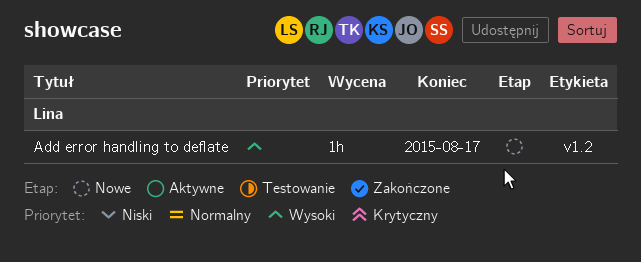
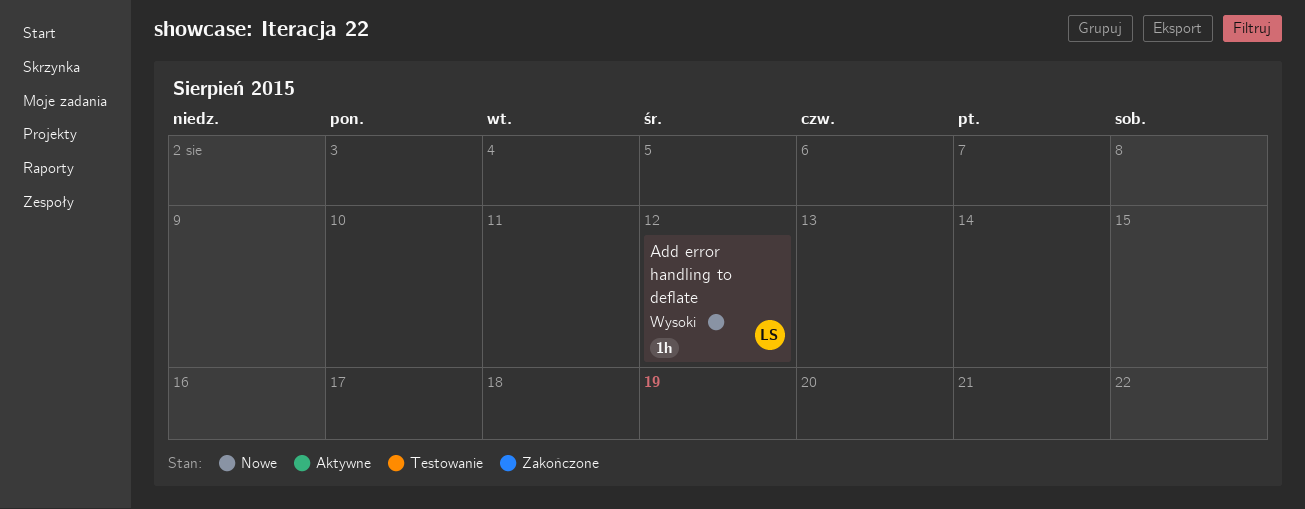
Add error handling to deflate, due: Aug 17 -> Aug 12

